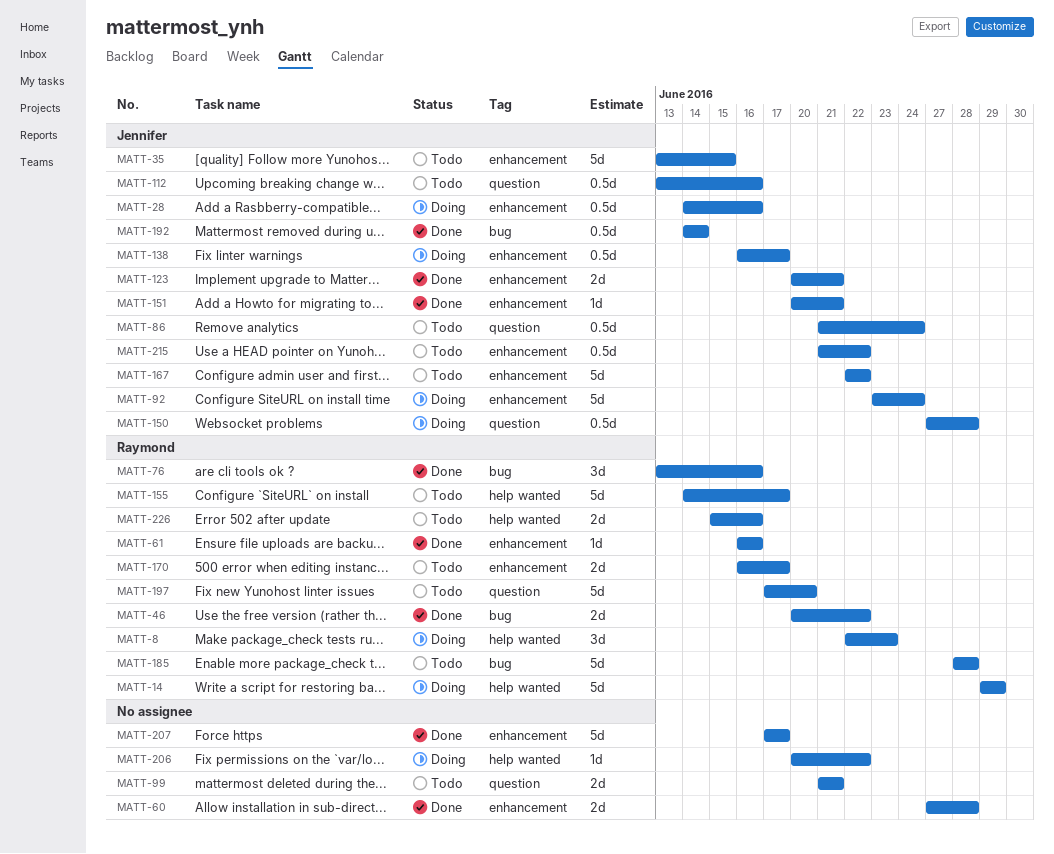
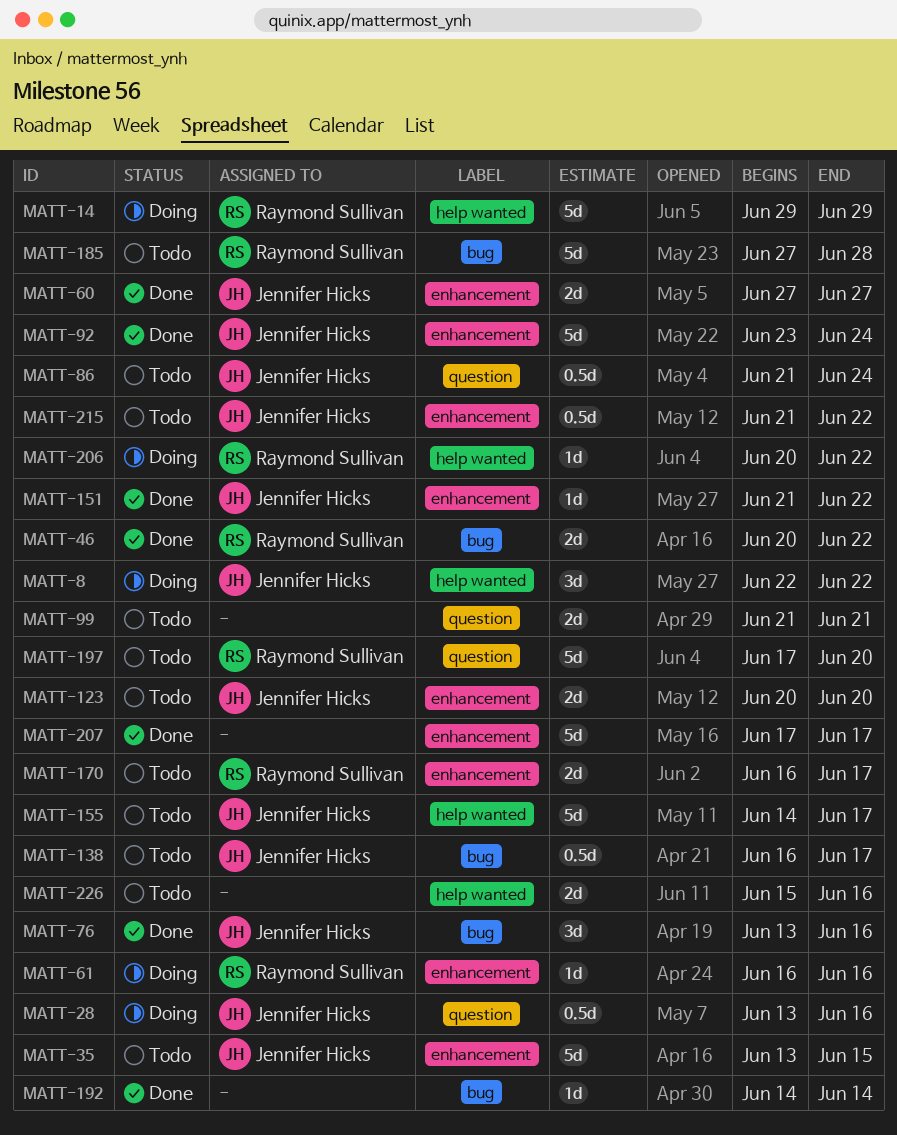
MATT-8, owner: Raymond Sullivan -> Jennifer Hicks
MATT-8, due: Jun 23 -> Jun 22
MATT-28, label: enhancement -> question
MATT-28, start: Jun 14 -> Jun 13
MATT-60, owner: none -> Jennifer Hicks
MATT-60, due: Jun 28 -> Jun 27
MATT-61, status: Done -> Doing
MATT-76, owner: Raymond Sullivan -> Jennifer Hicks
MATT-92, status: Doing -> Done
MATT-112: present -> none
MATT-123, status: Done -> Todo
MATT-123, due: Jun 21 -> Jun 20
MATT-138, status: Doing -> Todo
MATT-138, label: enhancement -> bug
MATT-150: present -> none
MATT-151, start: Jun 20 -> Jun 21
MATT-151, due: Jun 21 -> Jun 22
MATT-155, owner: Raymond Sullivan -> Jennifer Hicks
MATT-167: present -> none
MATT-185, start: Jun 28 -> Jun 27
MATT-192, owner: Jennifer Hicks -> none
MATT-192, estimate: 0.5d -> 1d
MATT-206, owner: none -> Raymond Sullivan
MATT-226, owner: Raymond Sullivan -> none

